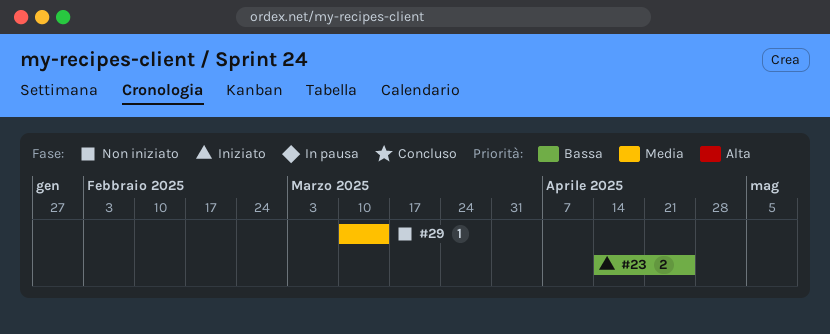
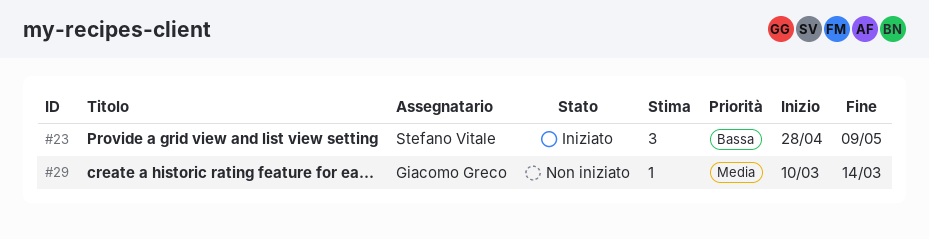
#23, estimate: 2 -> 3
#23, start: Apr 14 -> Apr 28
#23, due: Apr 25 -> May 9

